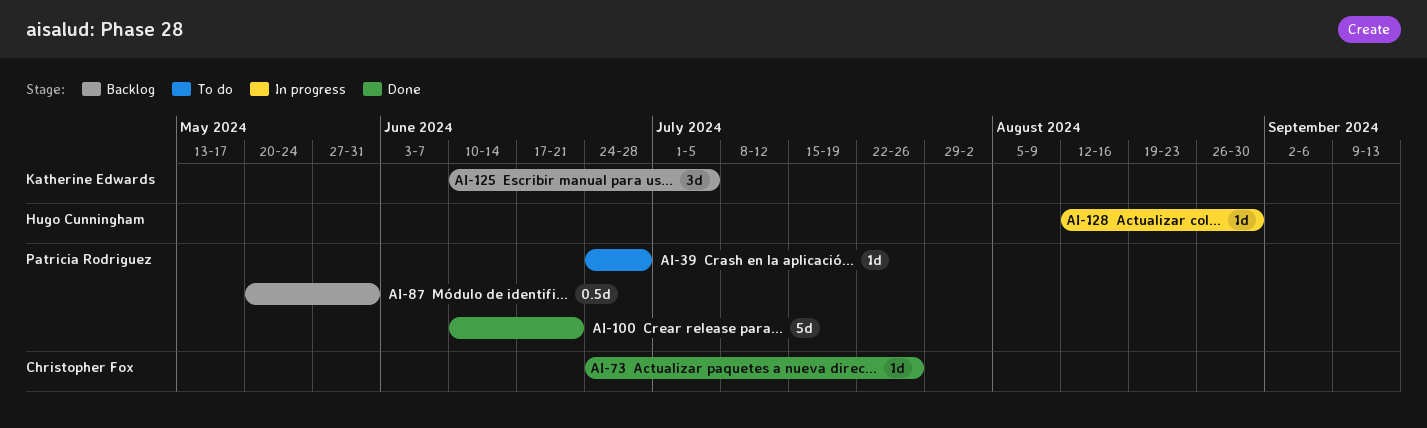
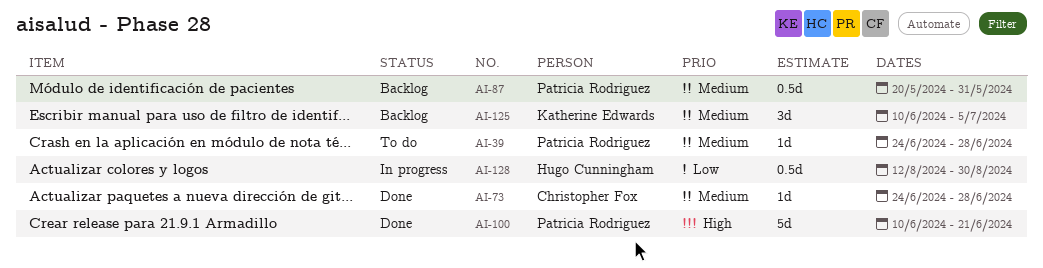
AI-73, due: Jul 26 -> Jun 28
AI-128, estimate: 1d -> 0.5d

